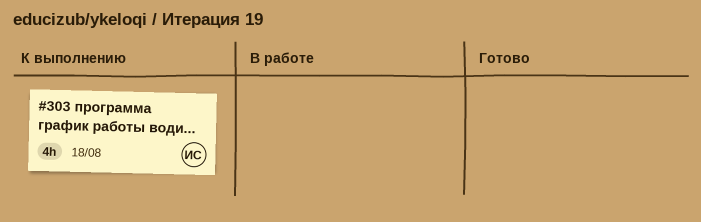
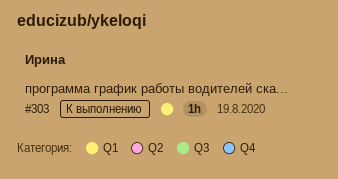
#303, estimate: 4h -> 1h
#303, due: Aug 18 -> Aug 19

